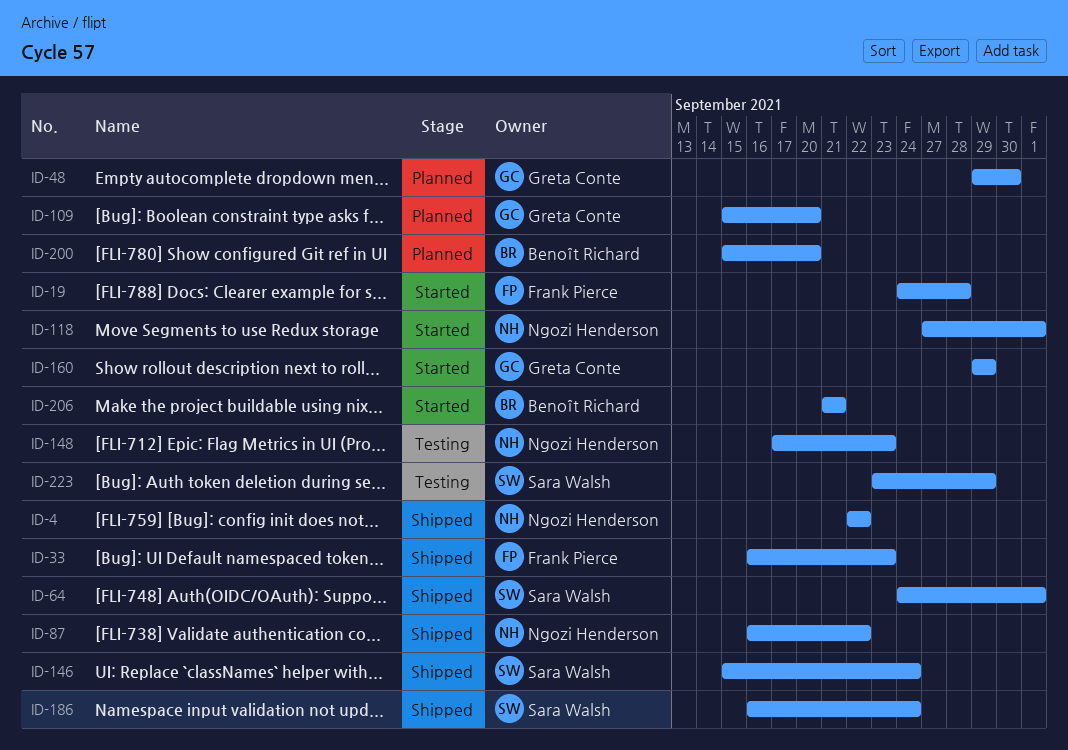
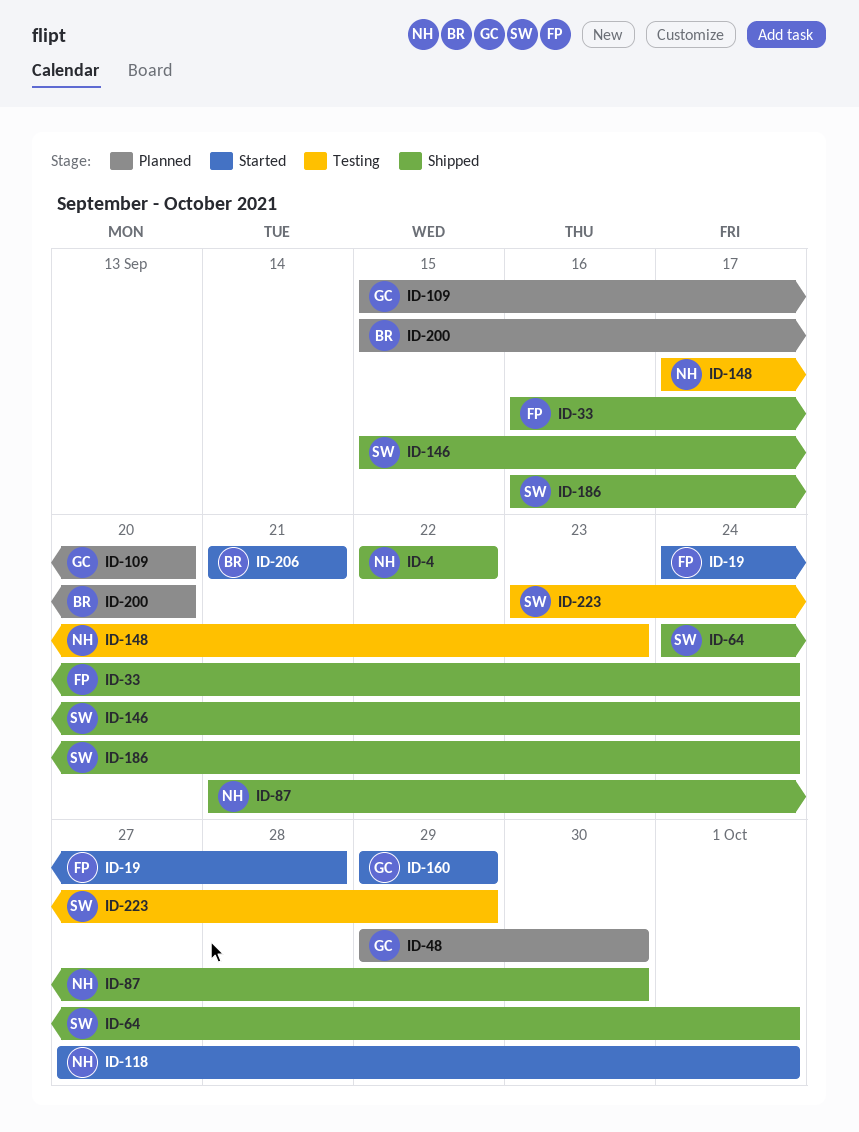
ID-33, due: Sep 23 -> Sep 24
ID-87, start: Sep 16 -> Sep 21
ID-87, due: Sep 22 -> Sep 30

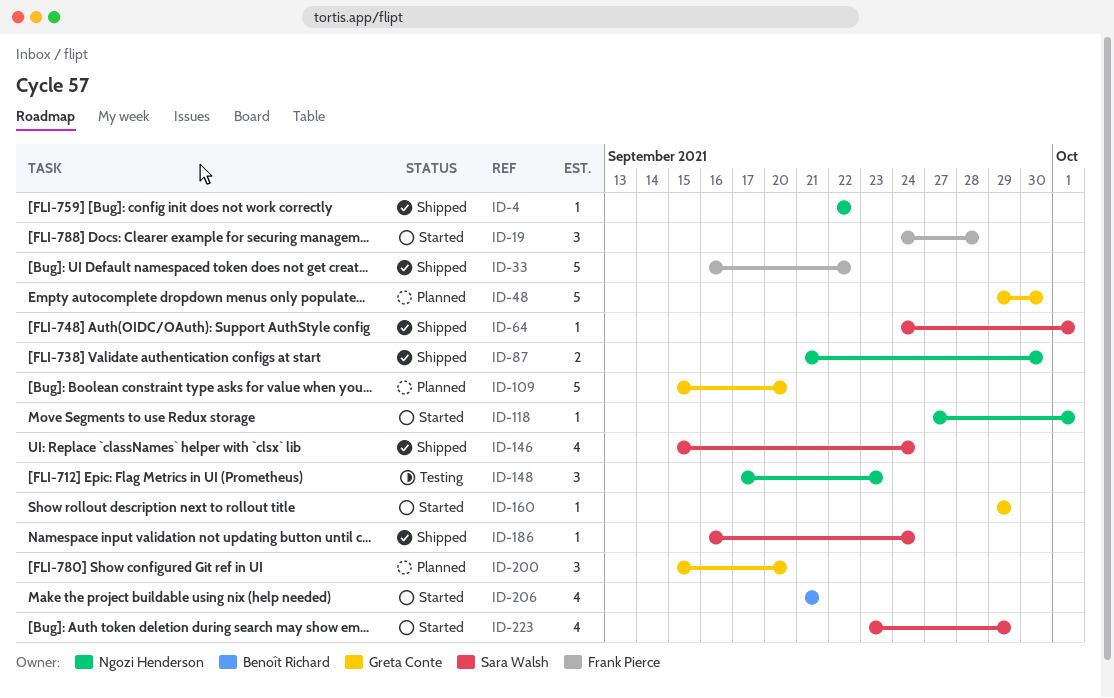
ID-33, due: Sep 24 -> Sep 22
ID-200, owner: Benoît Richard -> Greta Conte
ID-223, status: Testing -> Started

